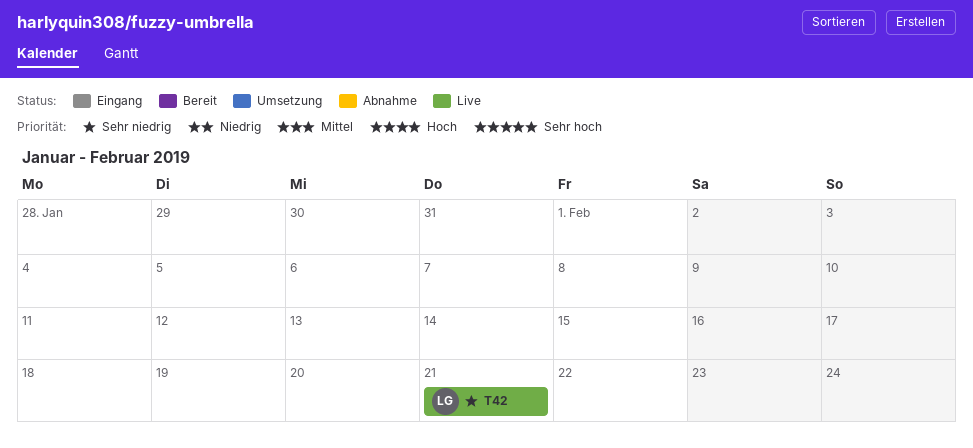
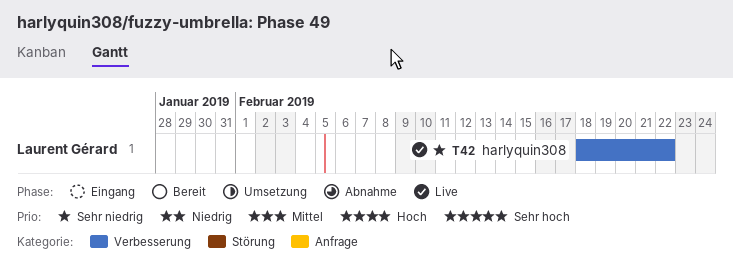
T42, start: Feb 21 -> Feb 18
T42, due: Feb 21 -> Feb 22

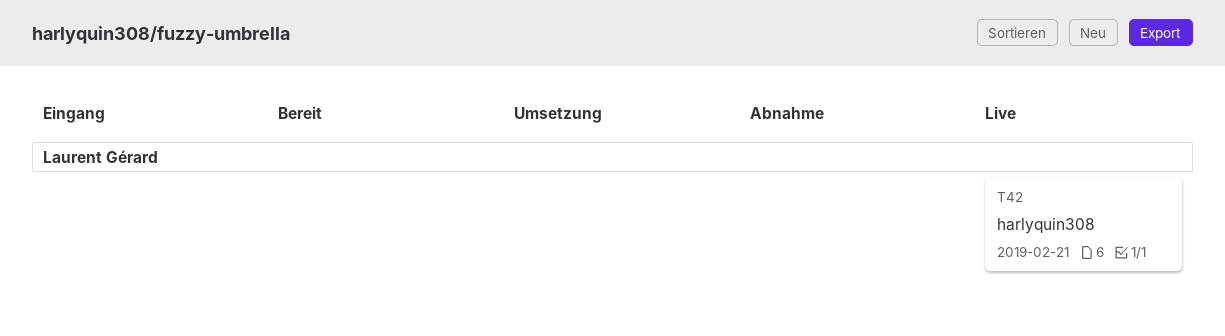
T42, due: Feb 22 -> Feb 21

